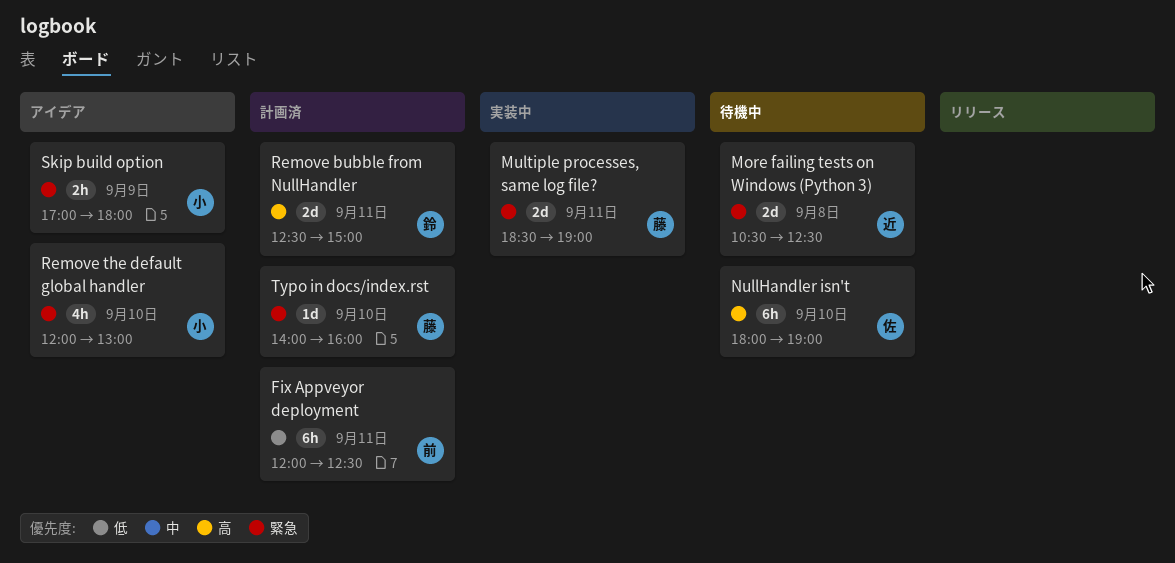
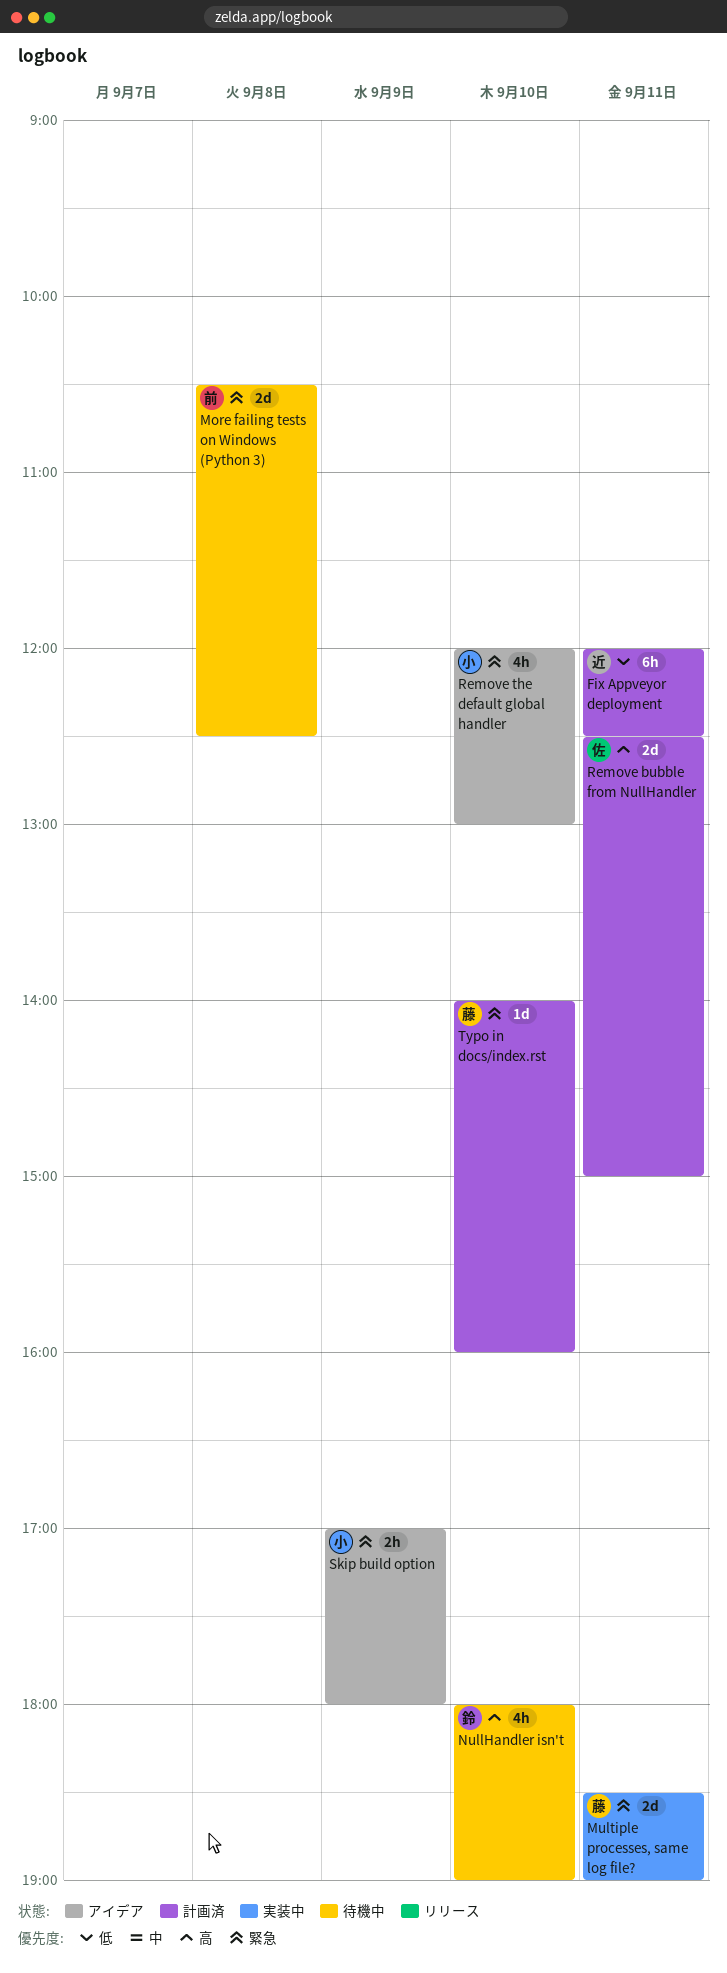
Fix Appveyor deployment, owner: 前 -> 近
More failing tests on Windows (Python 3), owner: 近 -> 前
NullHandler isn't, owner: 佐 -> 鈴
NullHandler isn't, estimate: 6h -> 4h
Remove bubble from NullHandler, owner: 鈴 -> 佐

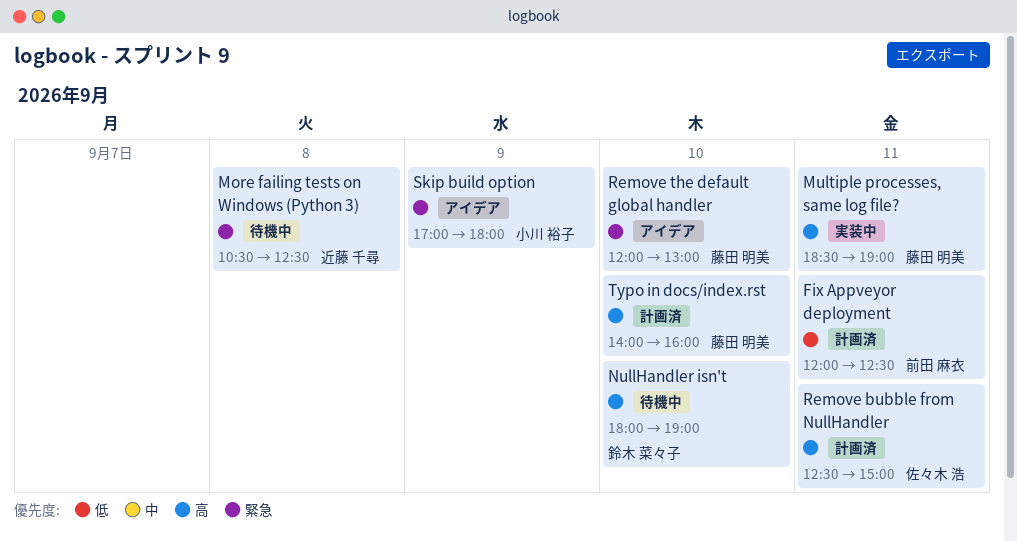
Fix Appveyor deployment, owner: 近藤 千尋 -> 前田 麻衣
More failing tests on Windows (Python 3), owner: 前田 麻衣 -> 近藤 千尋
Multiple processes, same log file?, priority: 緊急 -> 高
Remove the default global handler, owner: 小川 裕子 -> 藤田 明美
Typo in docs/index.rst, priority: 緊急 -> 高

